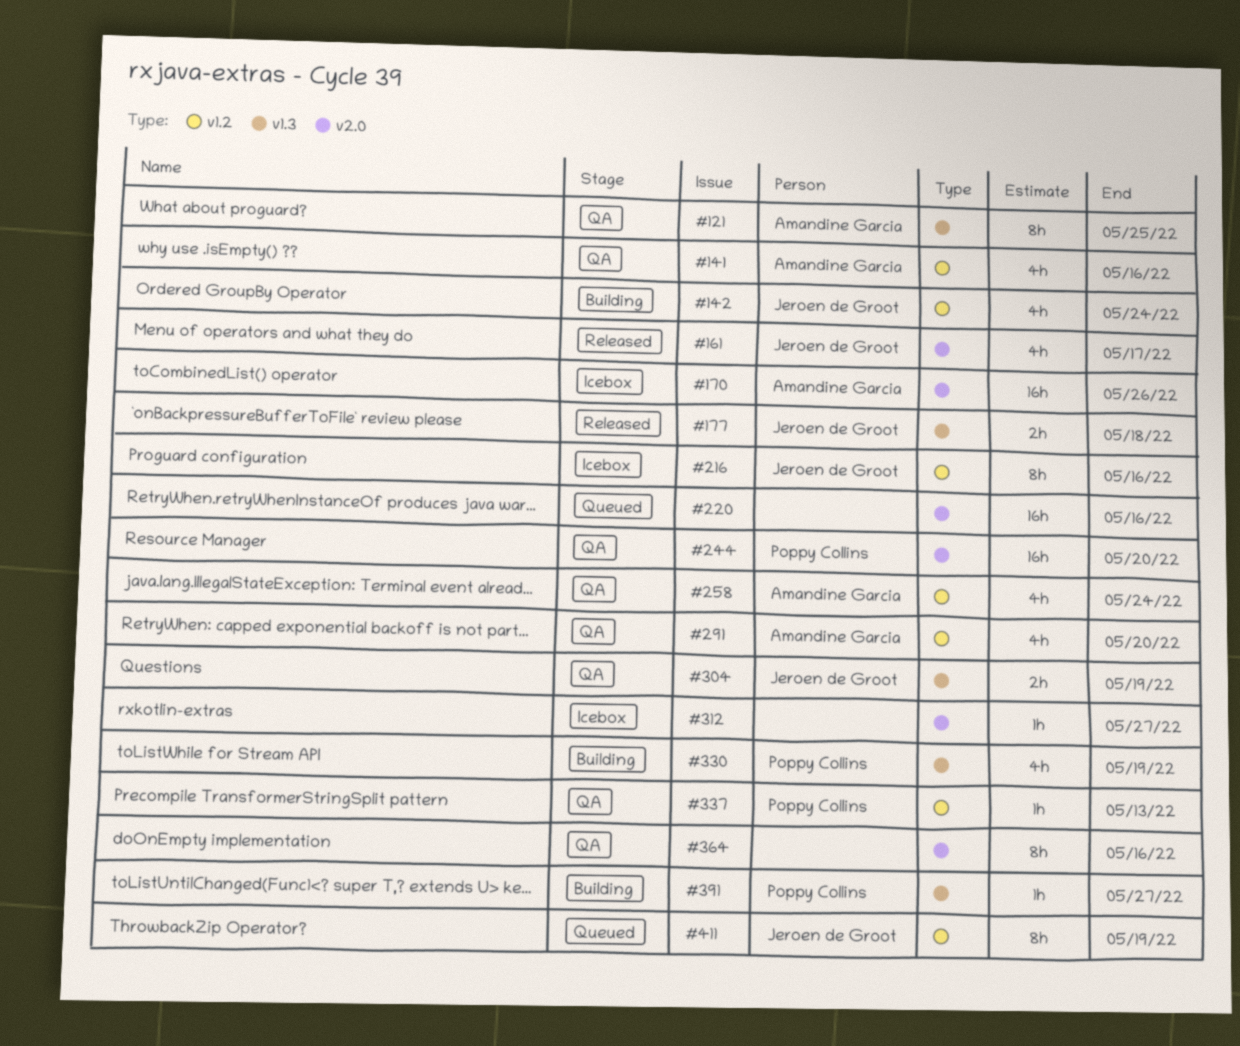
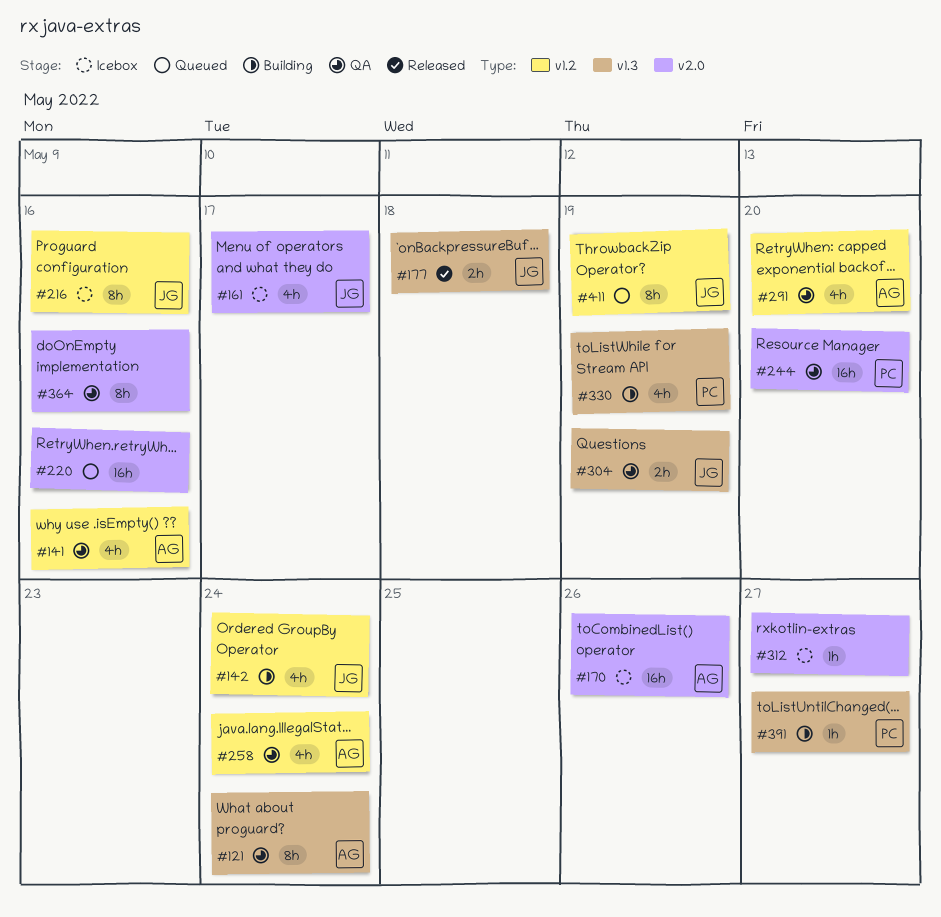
#121, due: May 25 -> May 24
#161, status: Released -> Icebox
#337: present -> none

